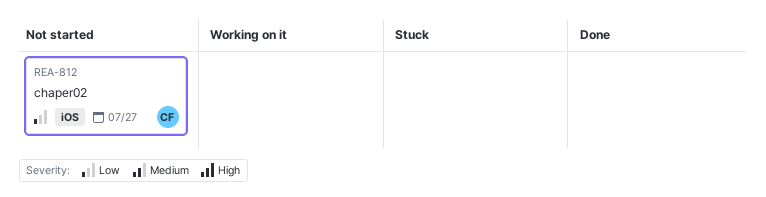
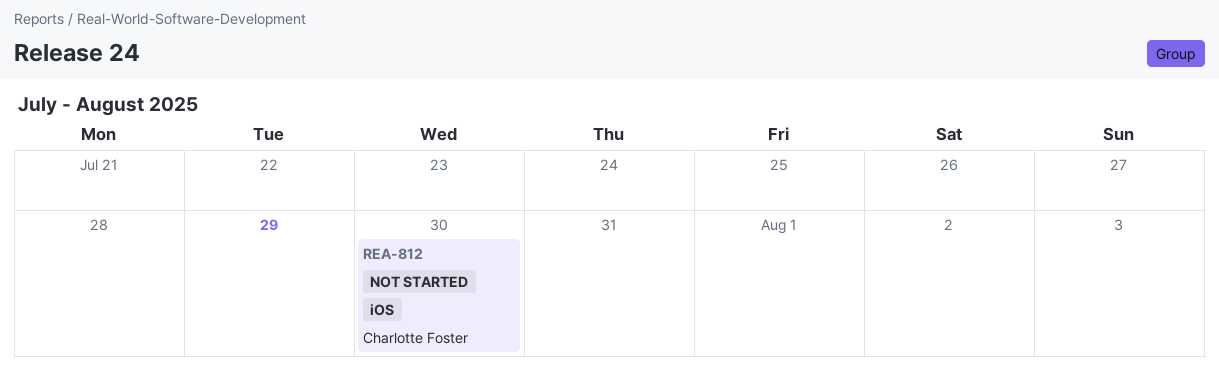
REA-812, due: Jul 27 -> Jul 30

